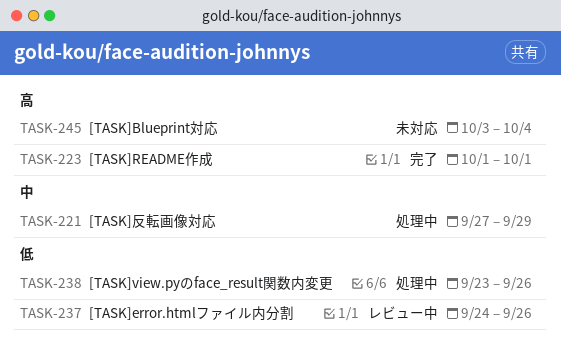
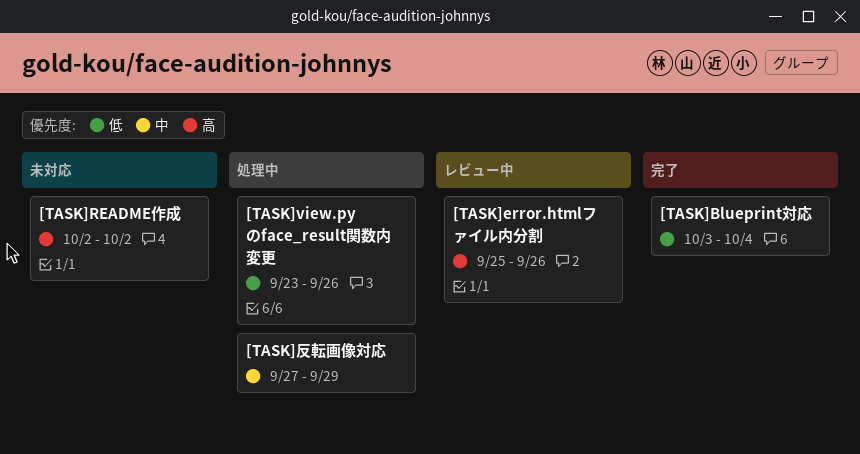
[TASK]Blueprint対応, status: 未対応 -> 完了
[TASK]Blueprint対応, priority: 高 -> 低
[TASK]error.htmlファイル内分割, priority: 低 -> 高
[TASK]error.htmlファイル内分割, start: Sep 24 -> Sep 25
[TASK]README作成, status: 完了 -> 未対応
[TASK]README作成, start: Oct 1 -> Oct 2
[TASK]README作成, due: Oct 1 -> Oct 2

